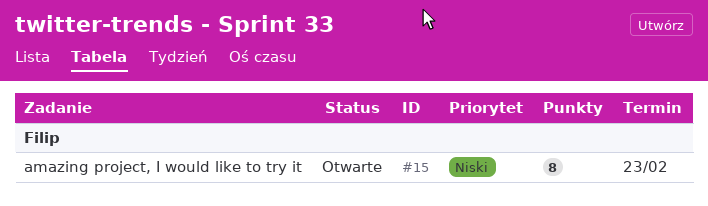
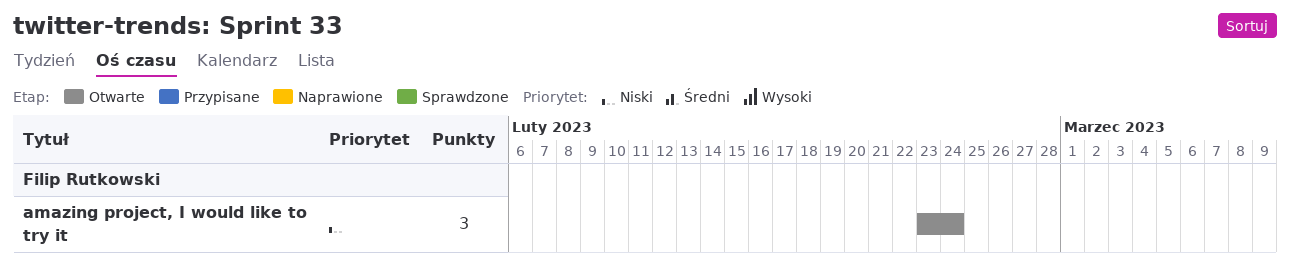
amazing project, I would like to try it, estimate: 8 -> 3
amazing project, I would like to try it, due: Feb 23 -> Feb 24

